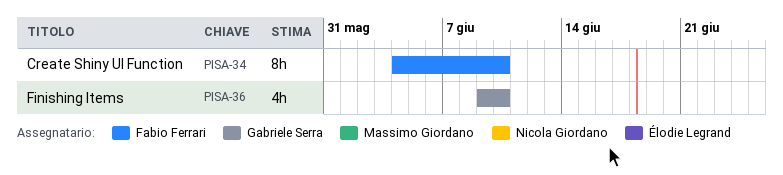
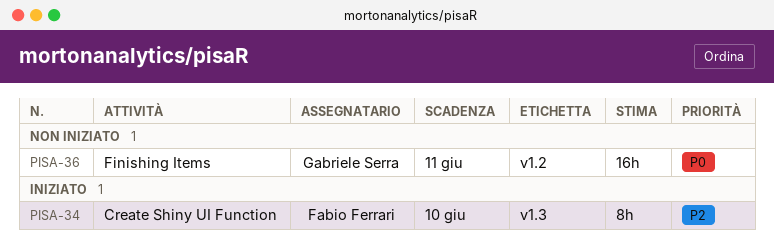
PISA-36, estimate: 4h -> 16h
PISA-36, due: Jun 10 -> Jun 11

